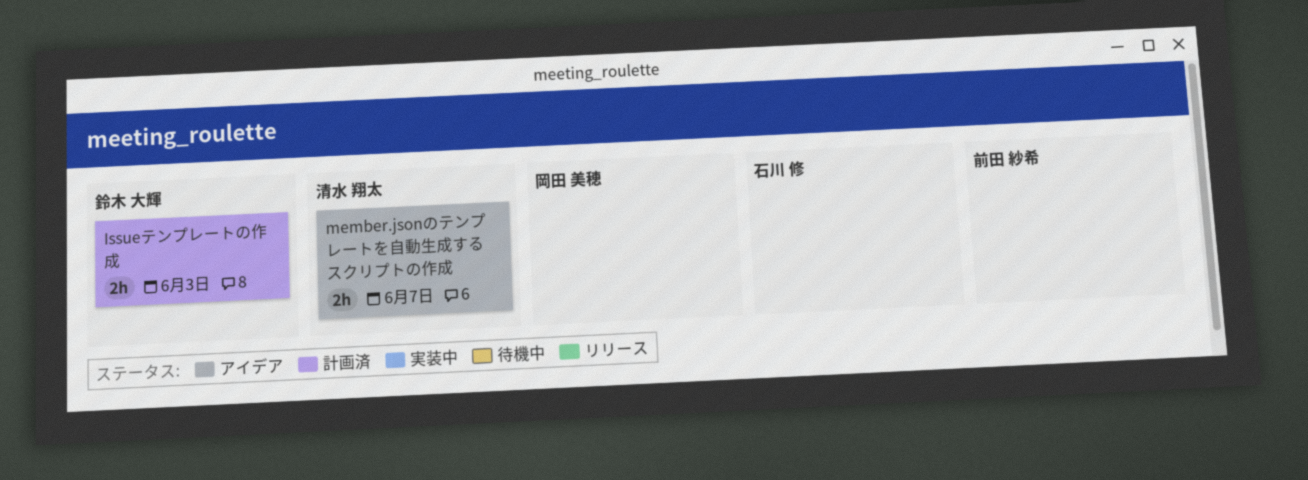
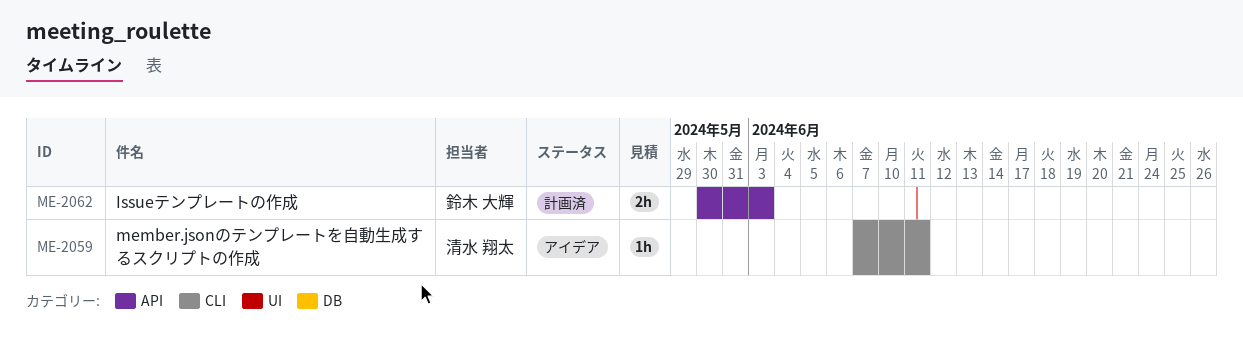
member.jsonのテンプレートを自動生成するスクリプトの作成, estimate: 2h -> 1h
member.jsonのテンプレートを自動生成するスクリプトの作成, due: Jun 7 -> Jun 11

